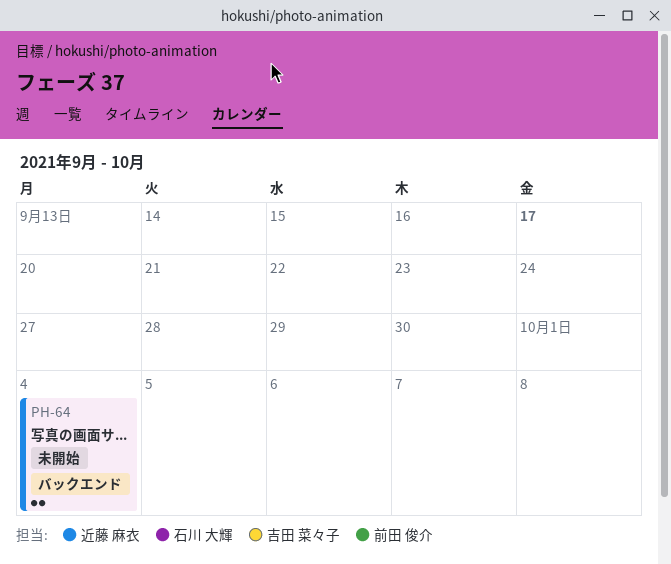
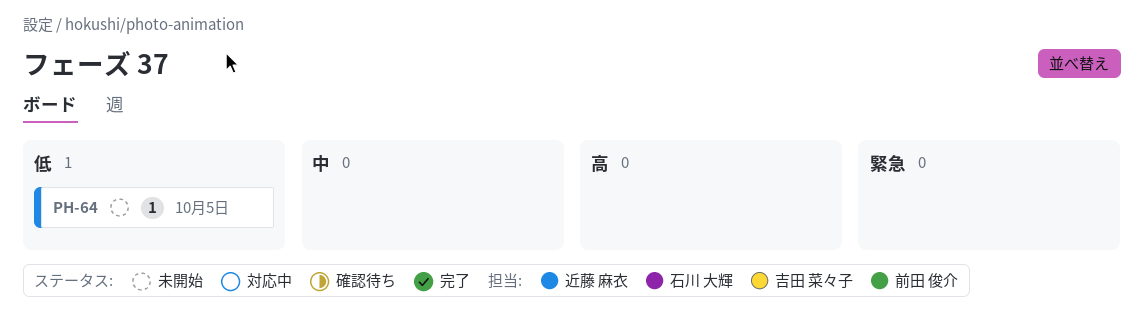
PH-64, estimate: 2 -> 1
PH-64, due: Oct 4 -> Oct 5

